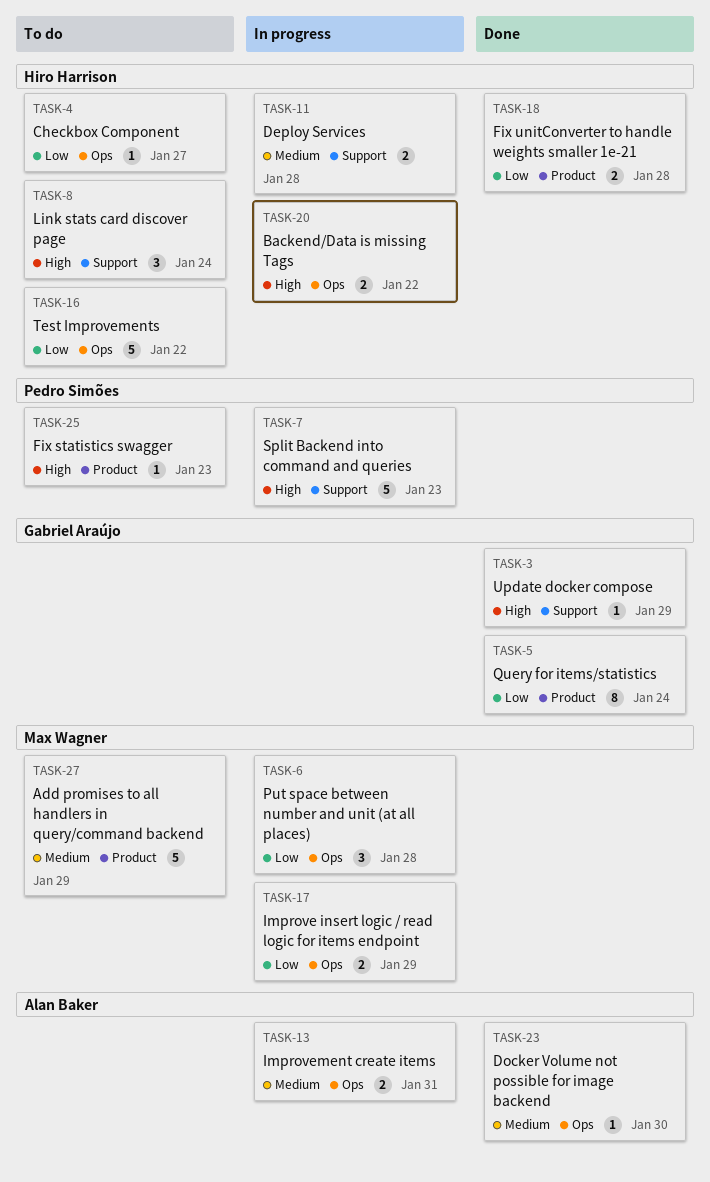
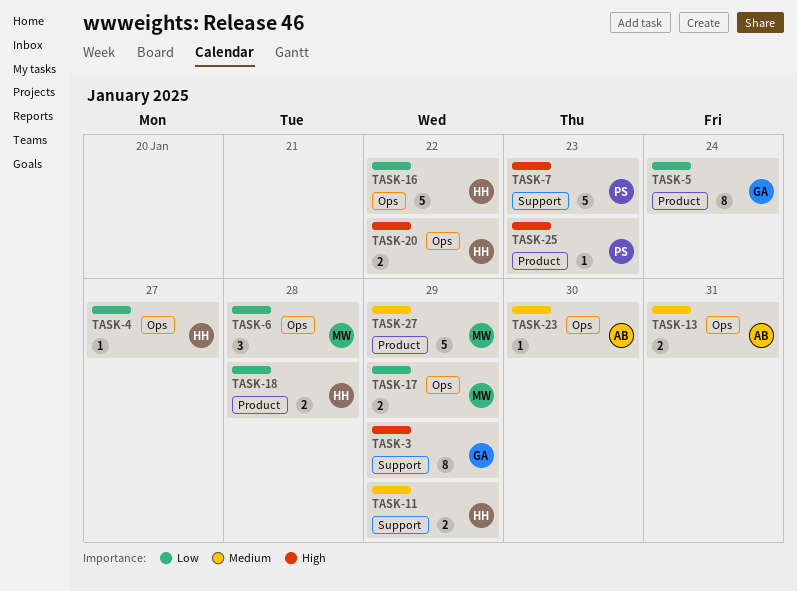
TASK-3, estimate: 1 -> 8
TASK-8: present -> none
TASK-11, due: Jan 28 -> Jan 29

